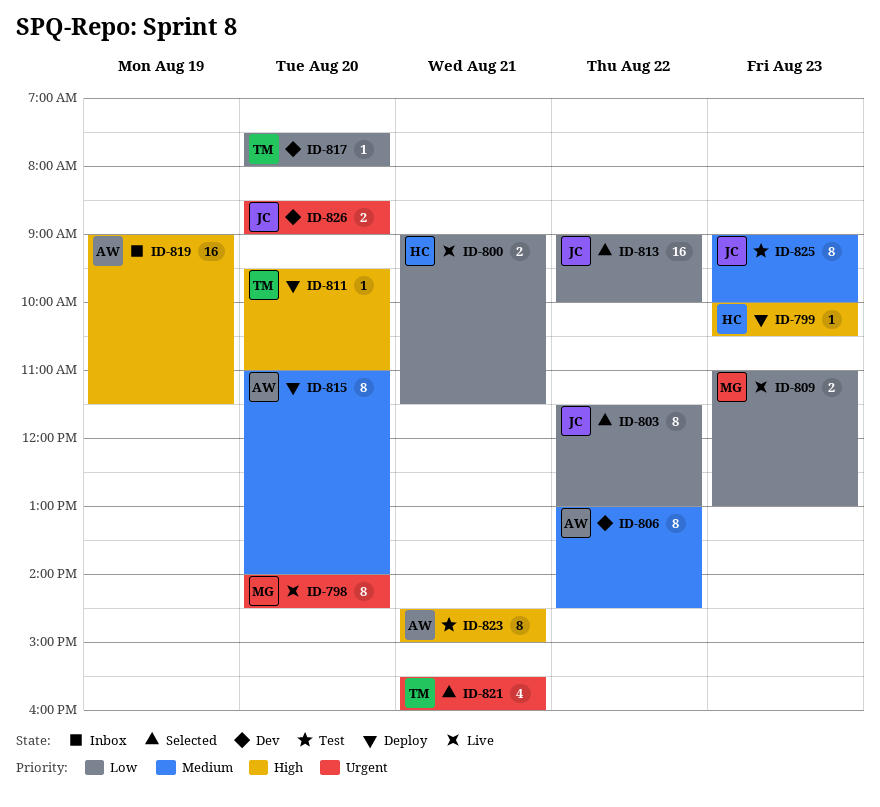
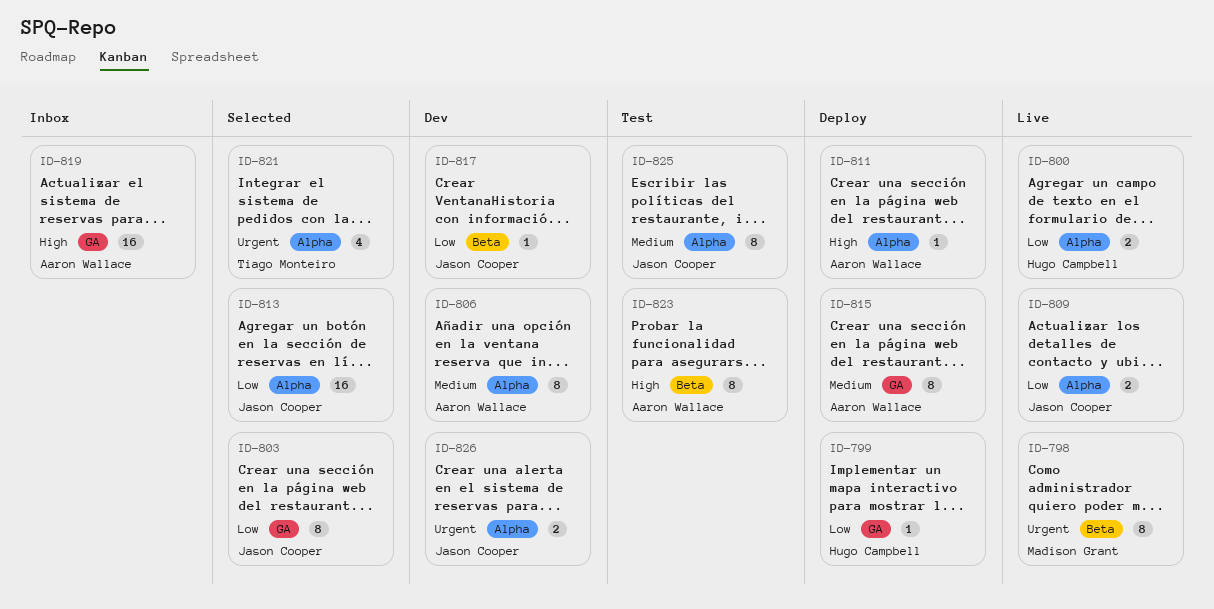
ID-799, priority: High -> Low
ID-809, owner: Madison Grant -> Jason Cooper
ID-811, owner: Tiago Monteiro -> Aaron Wallace
ID-817, owner: Tiago Monteiro -> Jason Cooper

